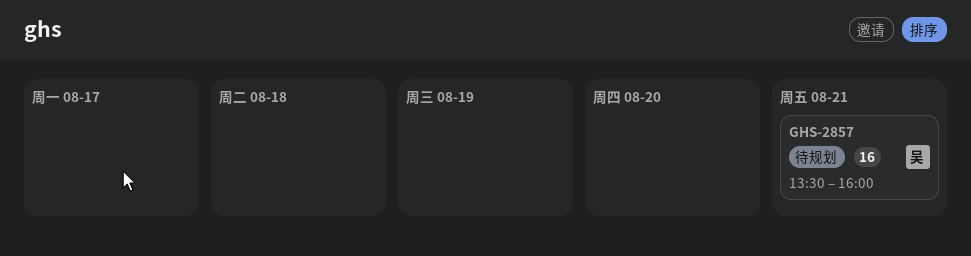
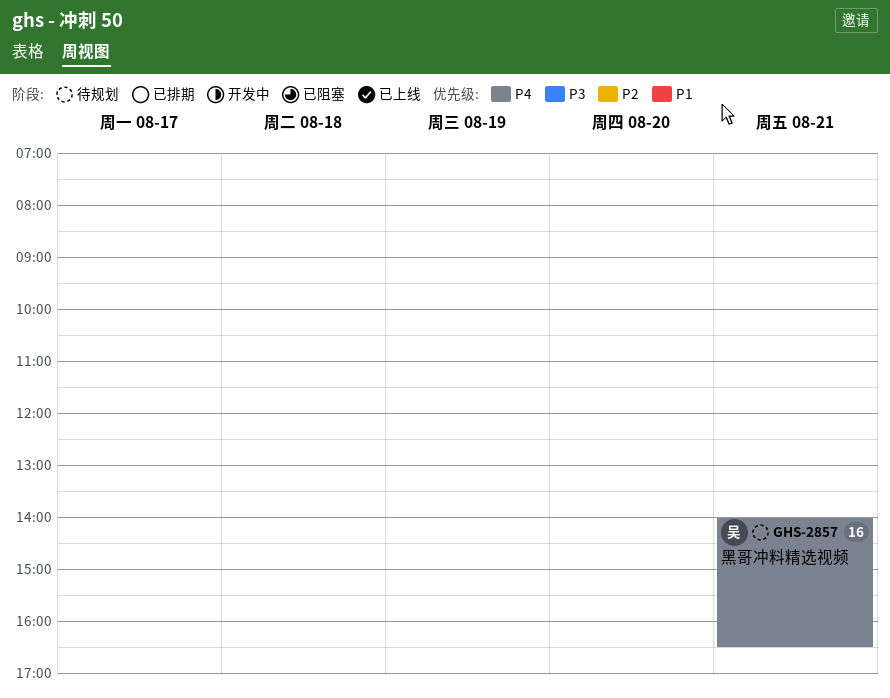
GHS-2857, begins: 13:30 -> 14:00
GHS-2857, ends: 16:00 -> 16:30

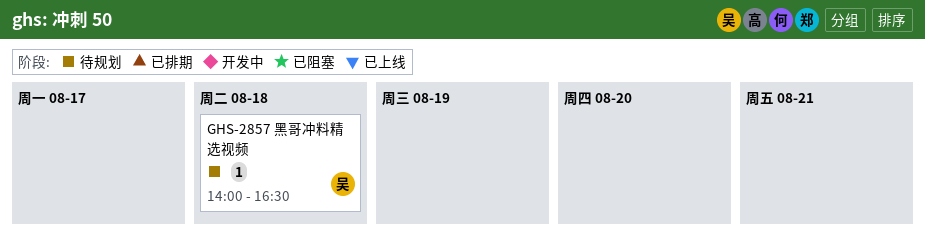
GHS-2857, estimate: 16 -> 1
GHS-2857, day: Aug 21 -> Aug 18

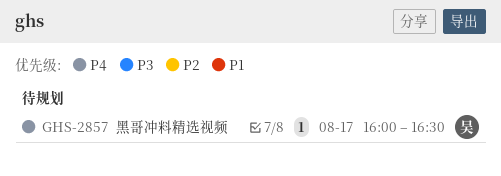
GHS-2857, day: Aug 18 -> Aug 17
GHS-2857, begins: 14:00 -> 16:00

